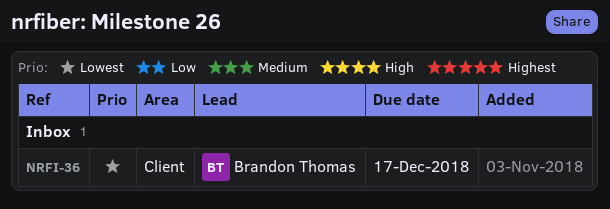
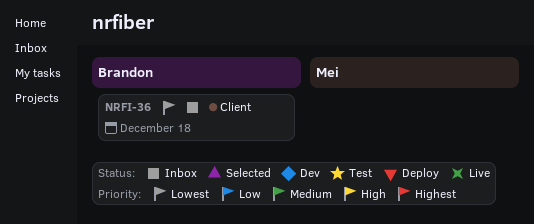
NRFI-36, due: Dec 17 -> Dec 18

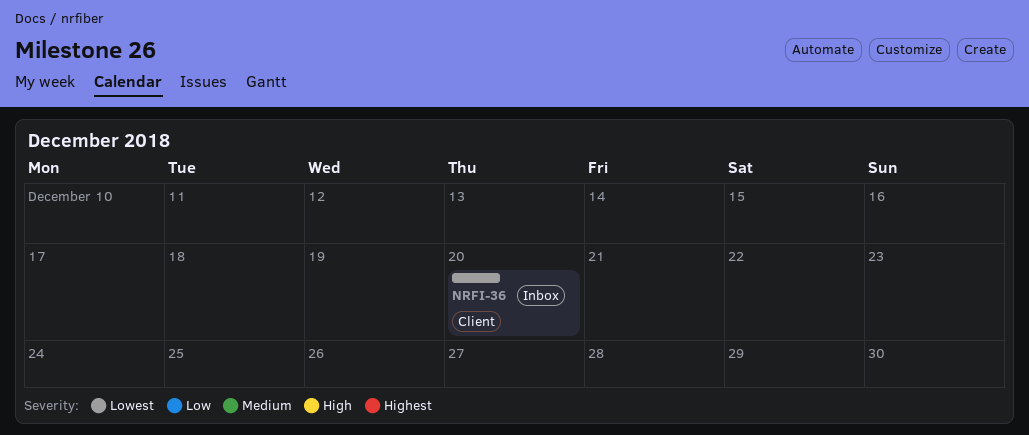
NRFI-36, due: Dec 18 -> Dec 20

